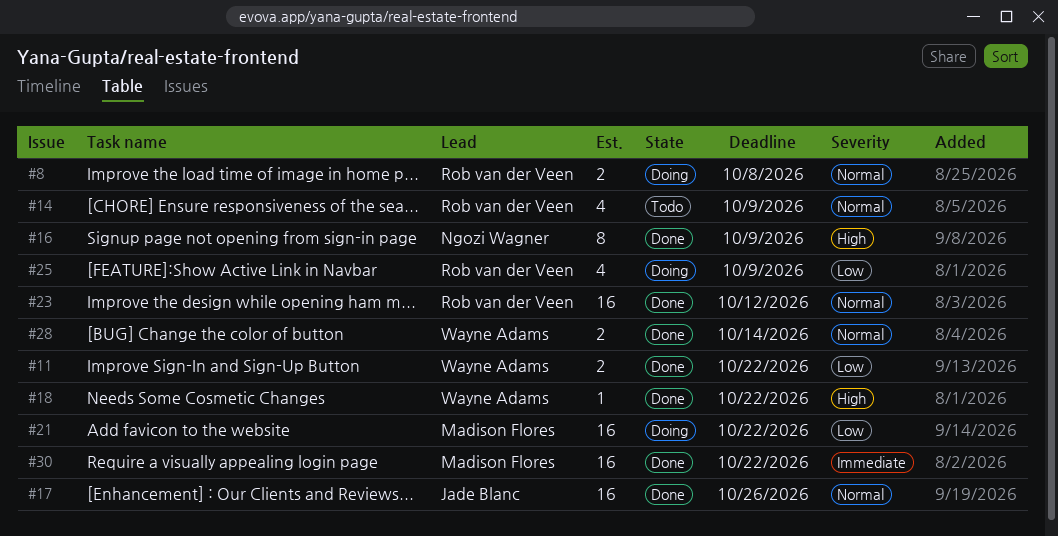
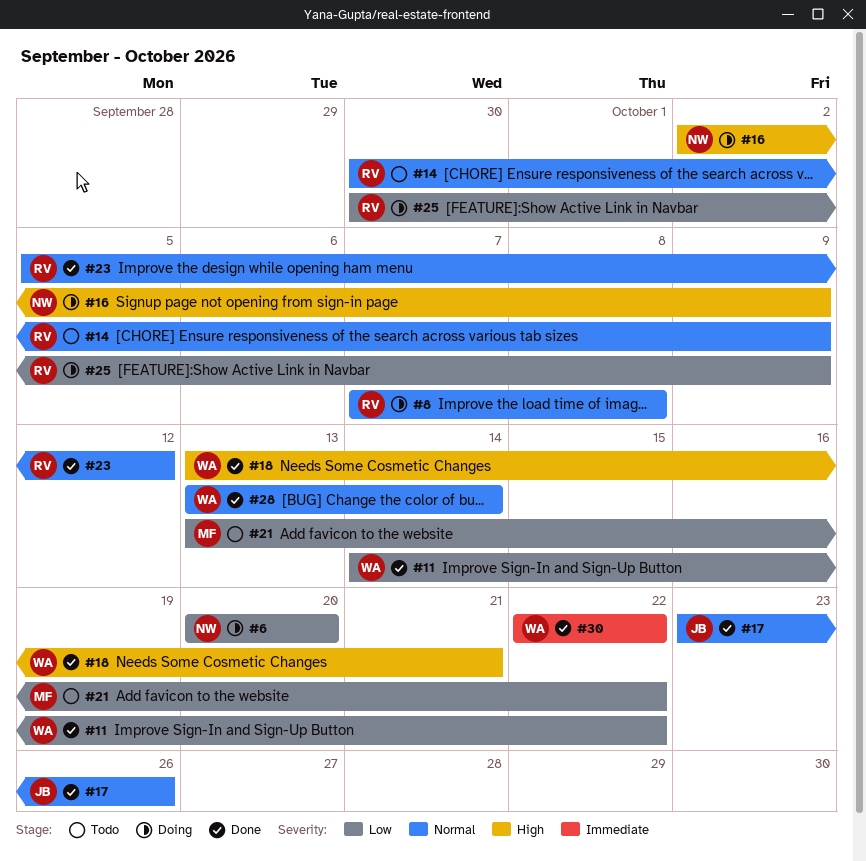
#6: none -> present
#16, status: Done -> Doing
#18, due: Oct 22 -> Oct 21
#21, status: Doing -> Todo
#30, owner: Madison Flores -> Wayne Adams

